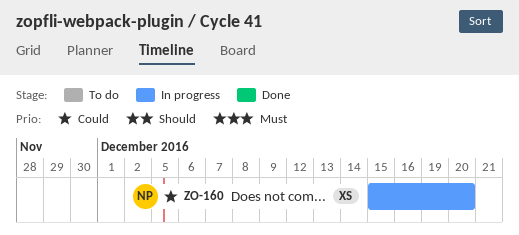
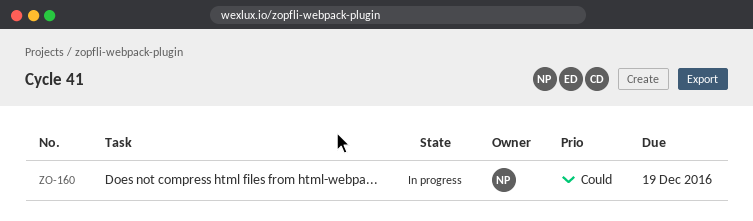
ZO-160, due: Dec 20 -> Dec 19

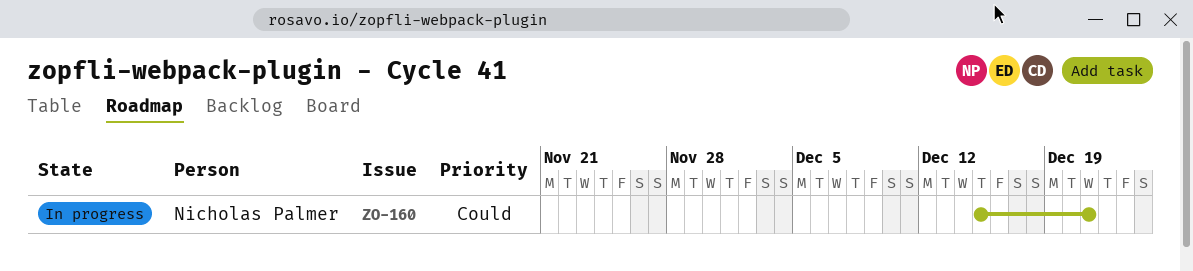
ZO-160, due: Dec 19 -> Dec 21

